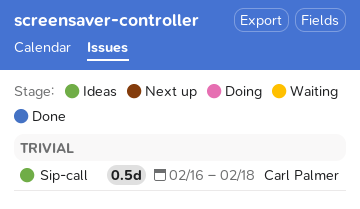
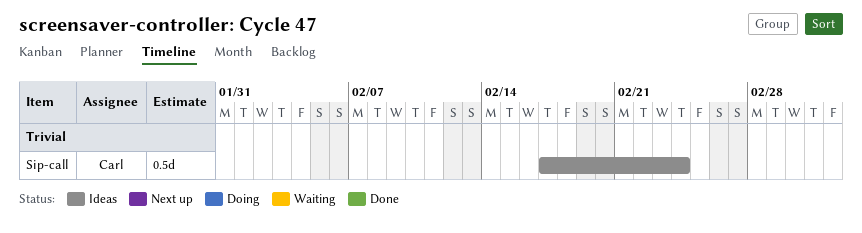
Sip-call, start: Feb 16 -> Feb 17
Sip-call, due: Feb 18 -> Feb 24

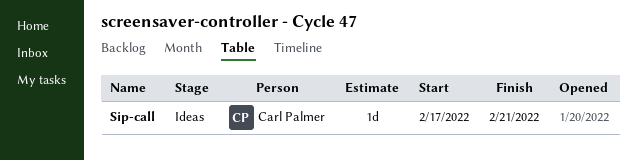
Sip-call, estimate: 0.5d -> 1d
Sip-call, due: Feb 24 -> Feb 21

